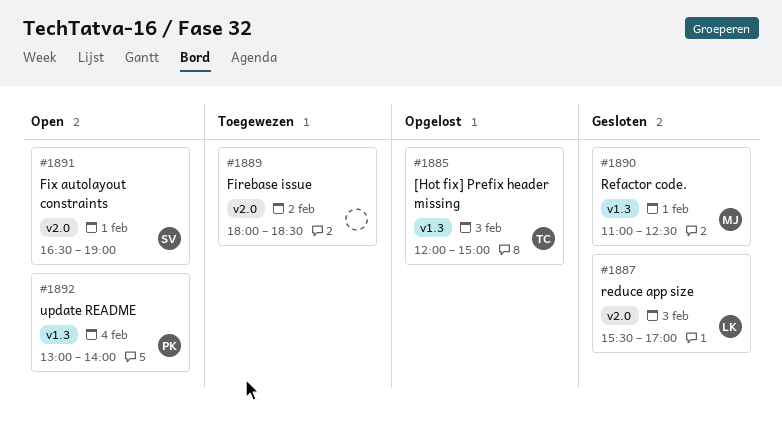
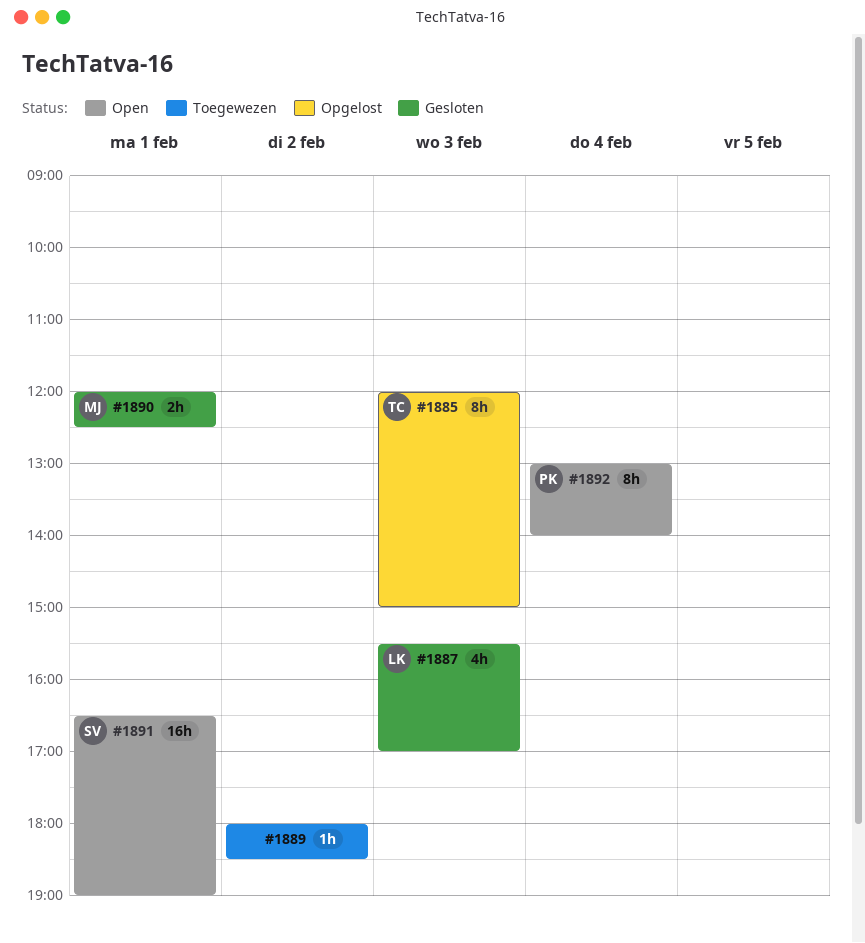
#1890, begins: 11:00 -> 12:00

